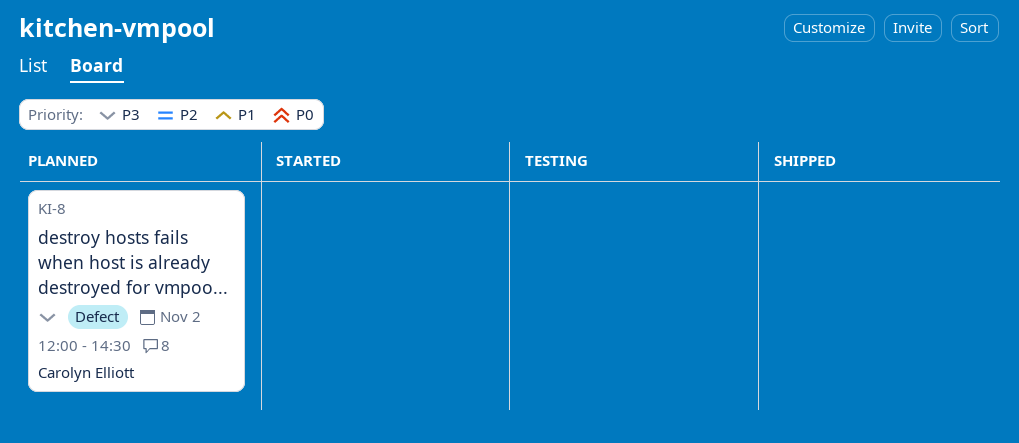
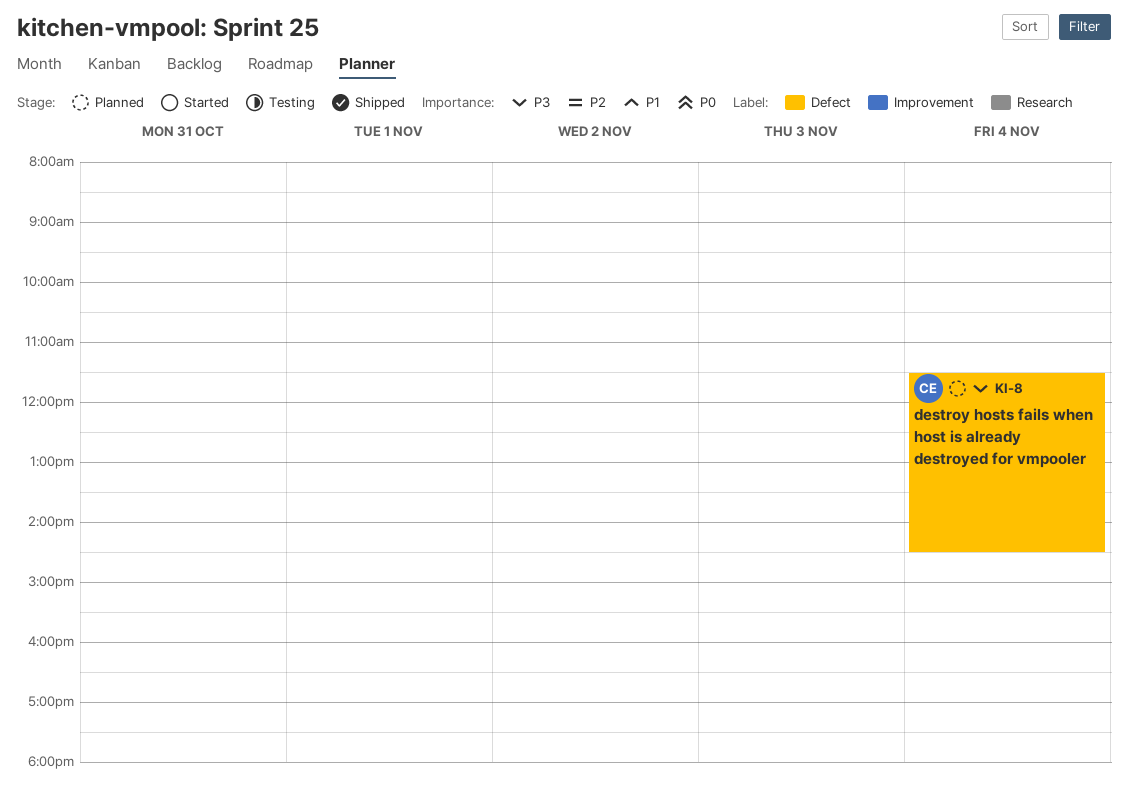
KI-8, day: Nov 2 -> Nov 4
KI-8, begins: 12:00 -> 11:30

